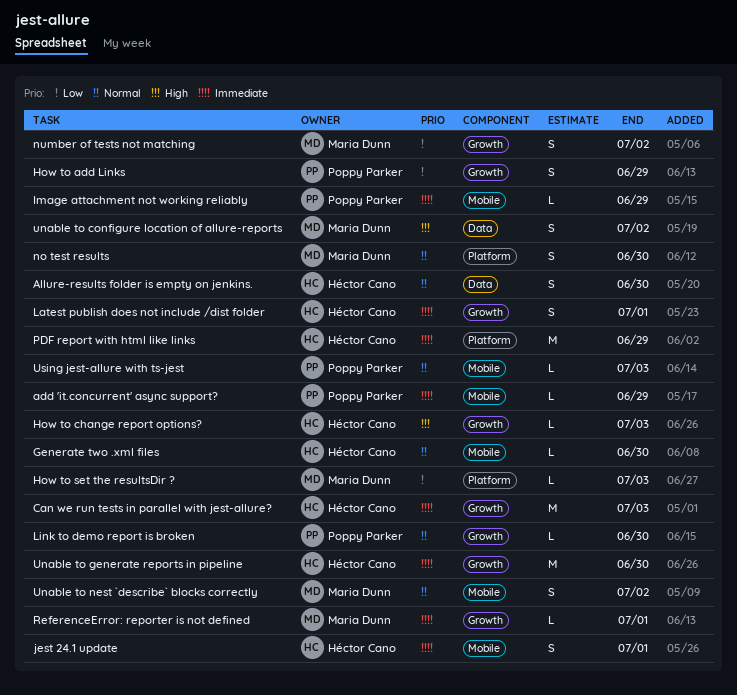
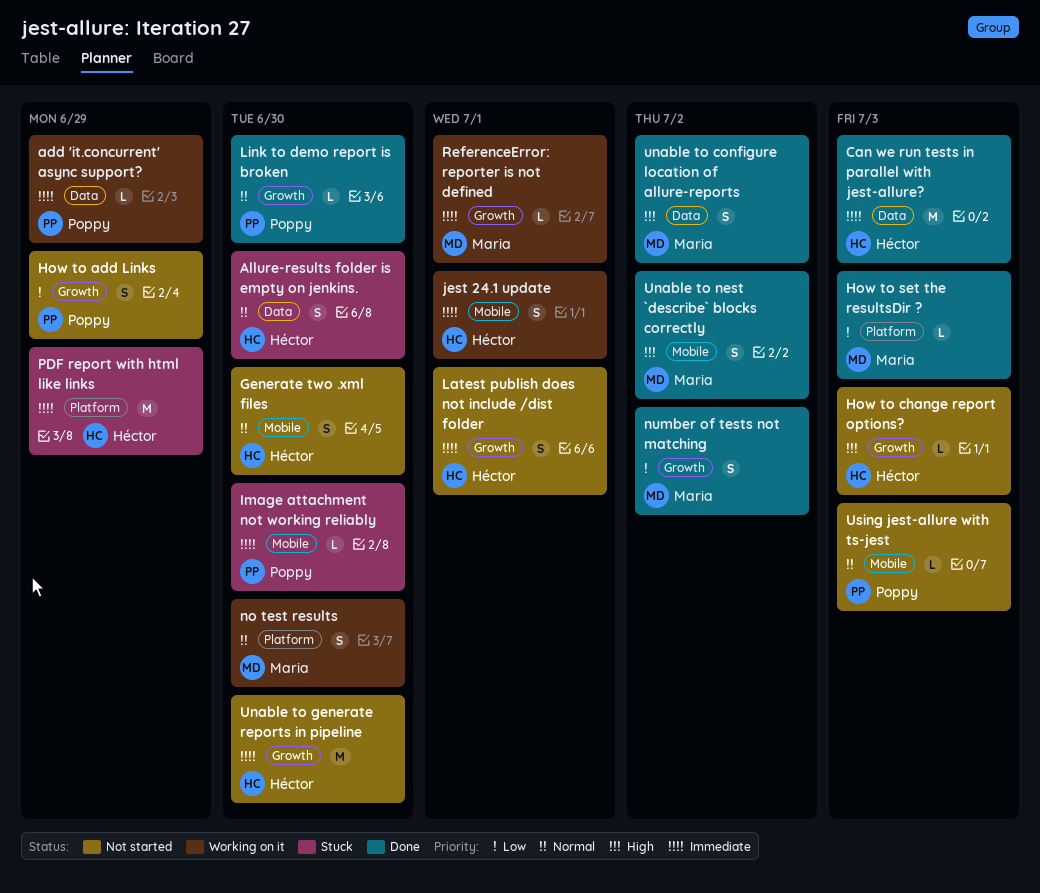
add 'it.concurrent' async support?, label: Mobile -> Data
Can we run tests in parallel with jest-allure?, label: Growth -> Data
Generate two .xml files, estimate: L -> S
Image attachment not working reliably, due: Jun 29 -> Jun 30
Unable to nest `describe` blocks correctly, priority: Normal -> High

